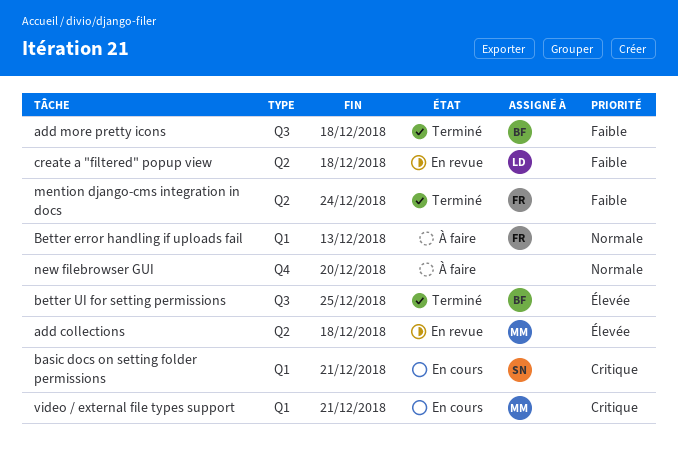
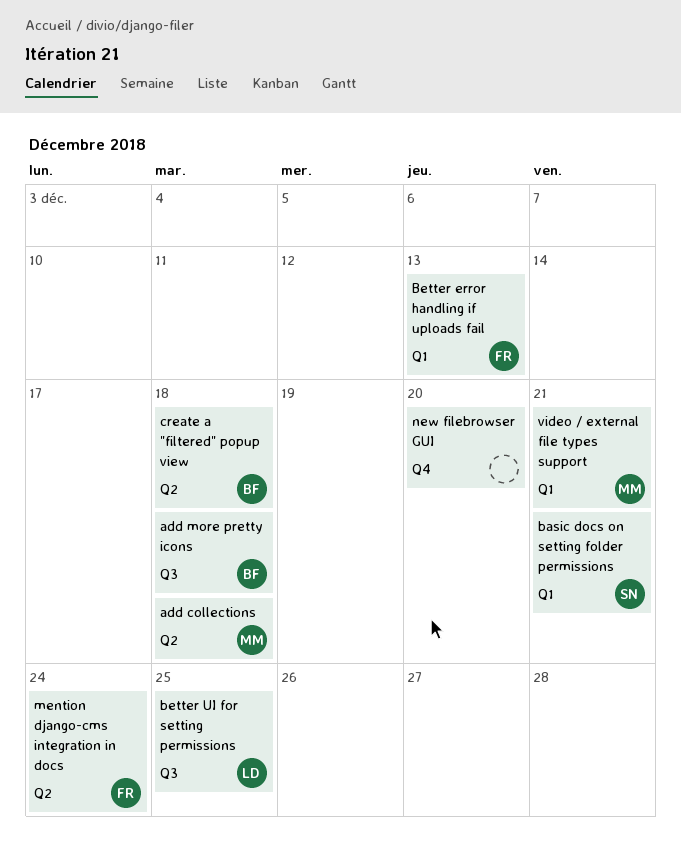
better UI for setting permissions, owner: BF -> LD
create a "filtered" popup view, owner: LD -> BF

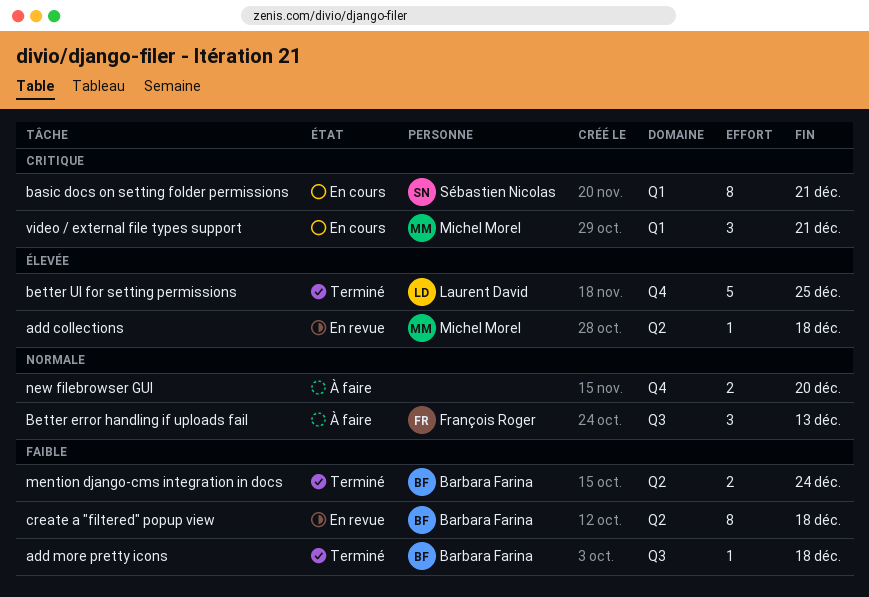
Better error handling if uploads fail, label: Q1 -> Q3
better UI for setting permissions, label: Q3 -> Q4
mention django-cms integration in docs, owner: François Roger -> Barbara Farina

